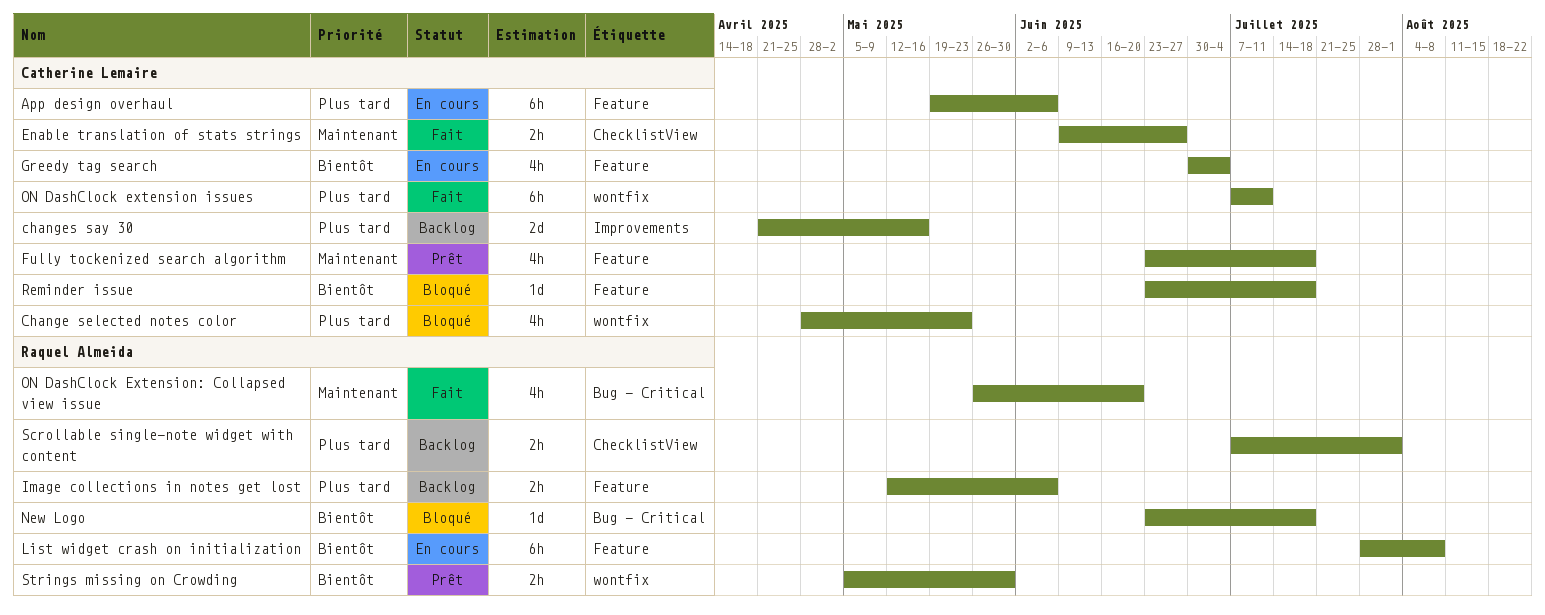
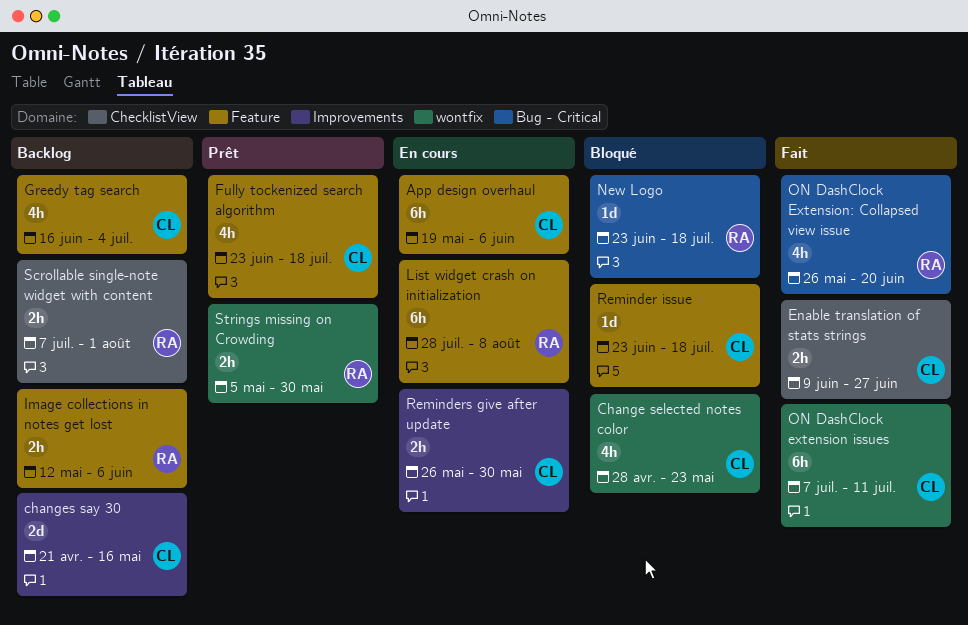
Greedy tag search, status: En cours -> Backlog
Greedy tag search, start: Jun 30 -> Jun 16
Reminders give after update: none -> present

